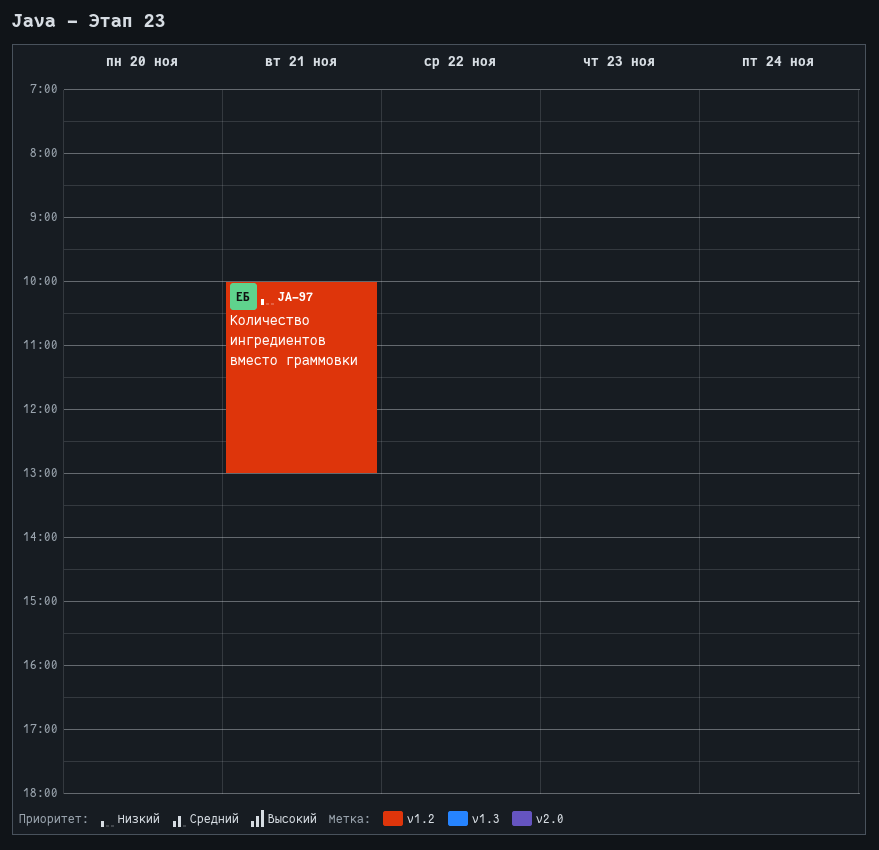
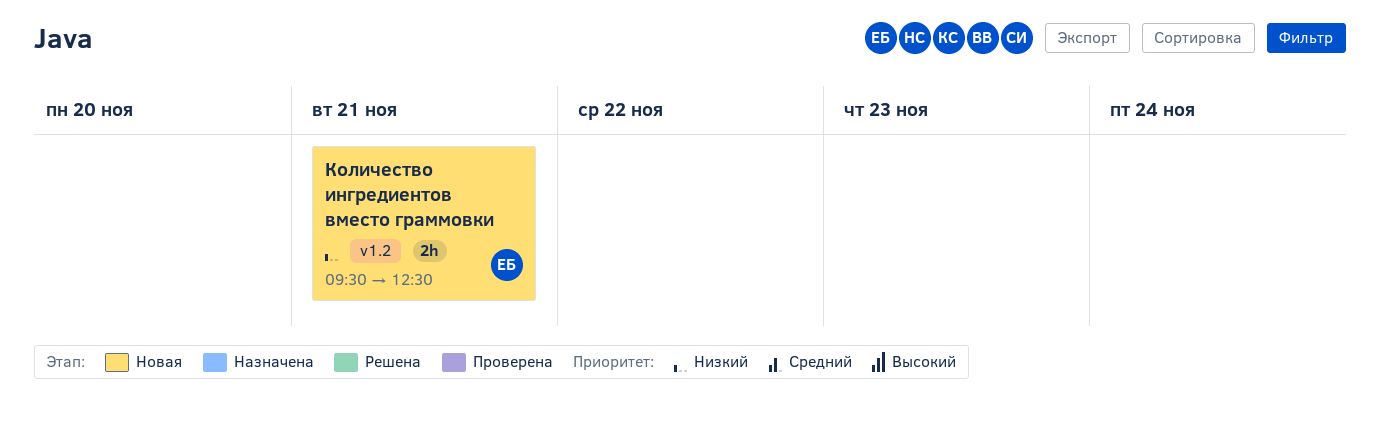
Количество ингредиентов вместо граммовки, begins: 10:00 -> 09:30
Количество ингредиентов вместо граммовки, ends: 13:00 -> 12:30

